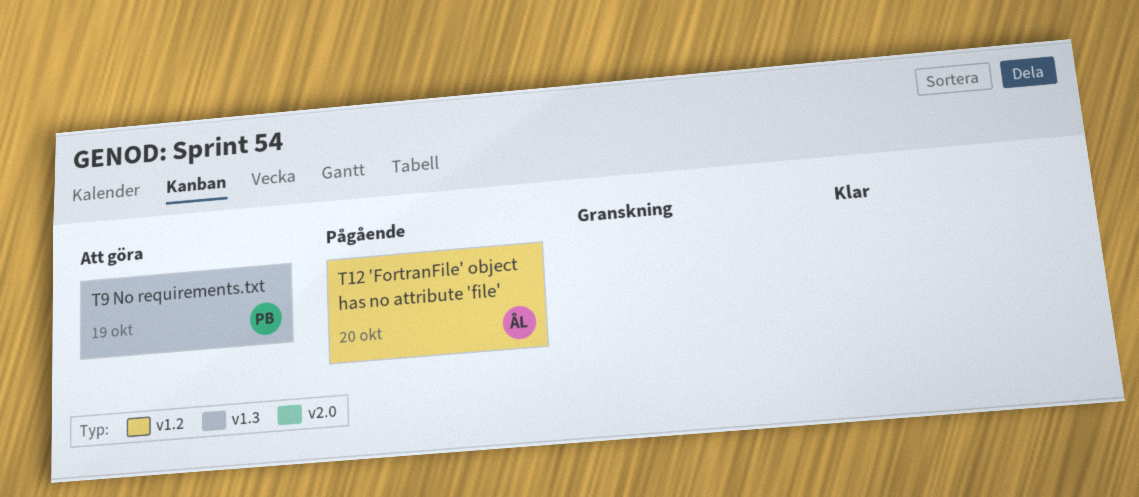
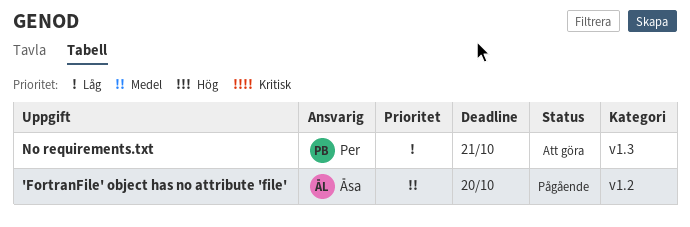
No requirements.txt, due: Oct 19 -> Oct 21

